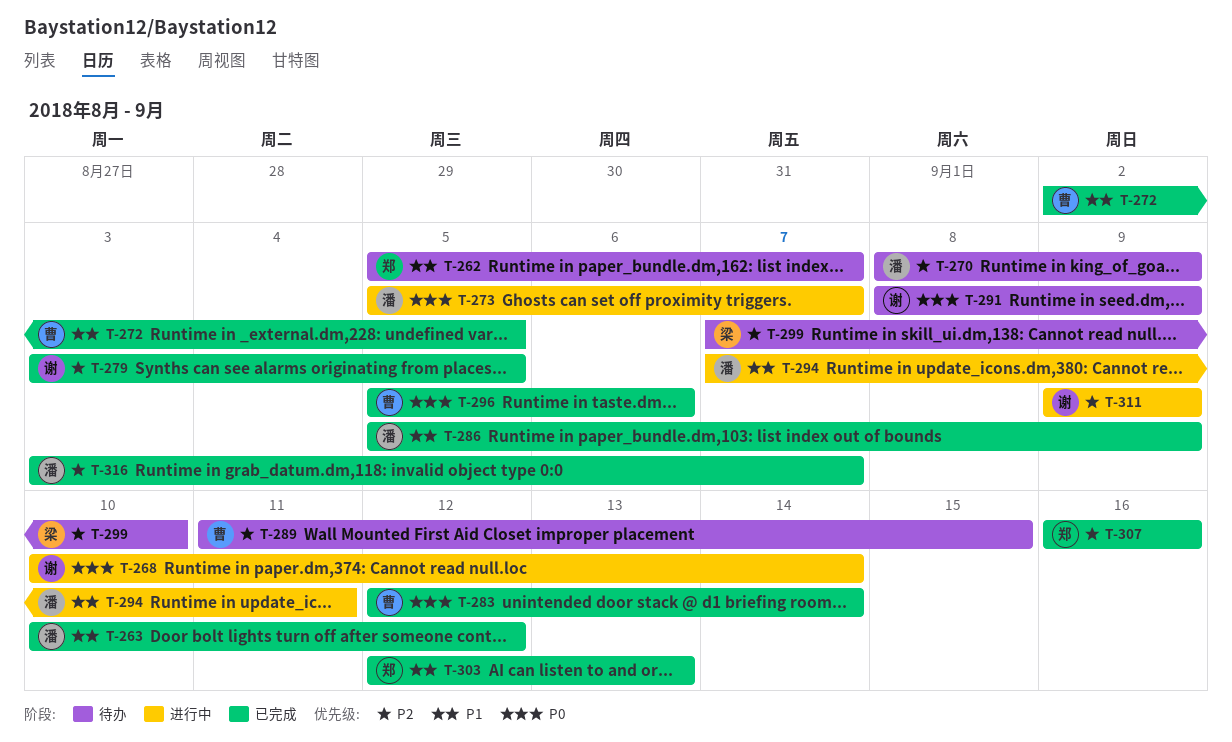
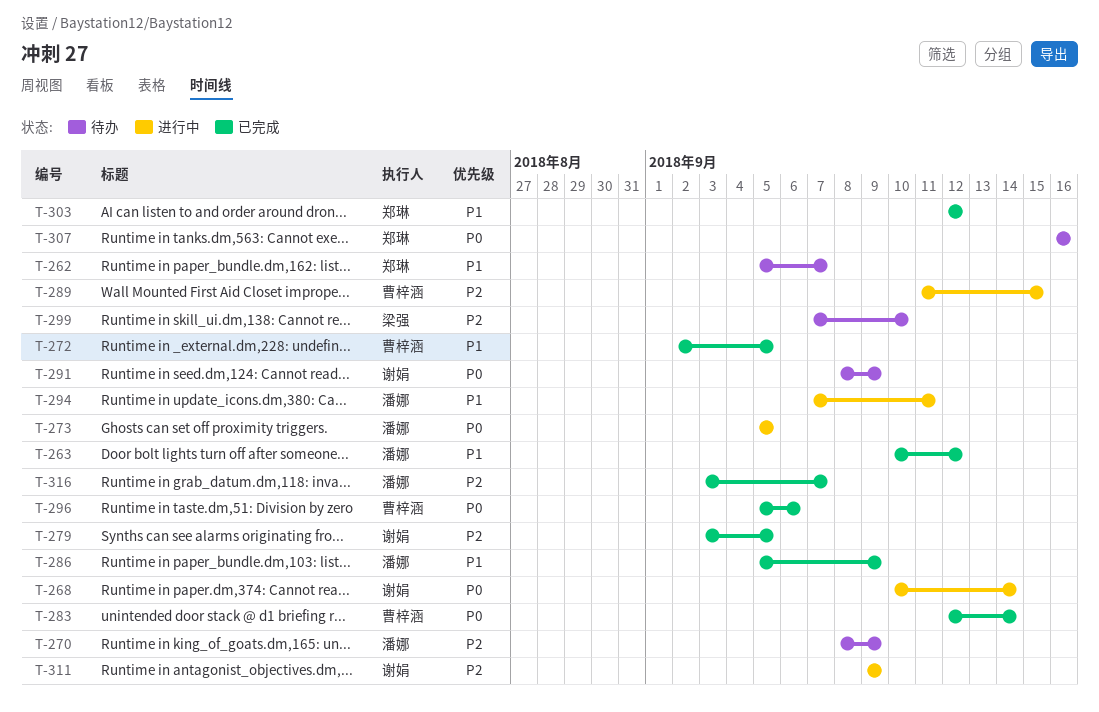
T-273, due: Sep 7 -> Sep 5
T-289, status: 待办 -> 进行中
T-303, due: Sep 13 -> Sep 12
T-307, status: 已完成 -> 待办
T-307, priority: P2 -> P0

